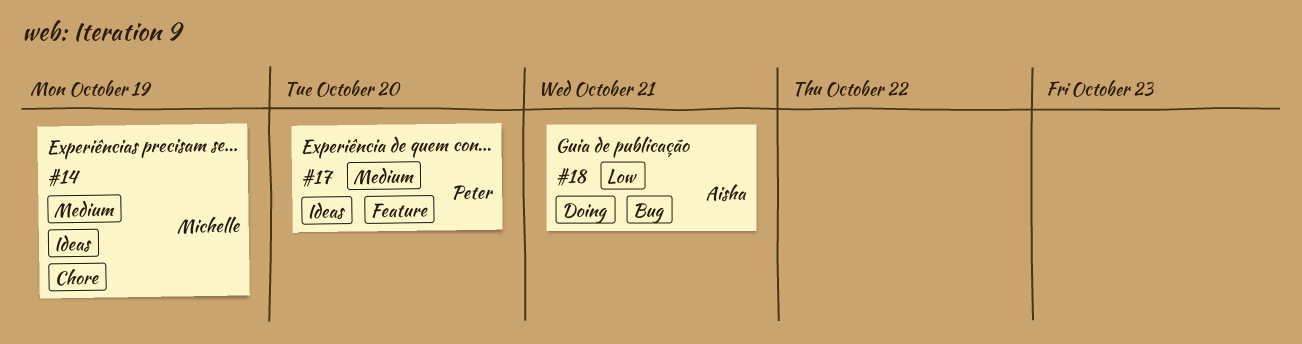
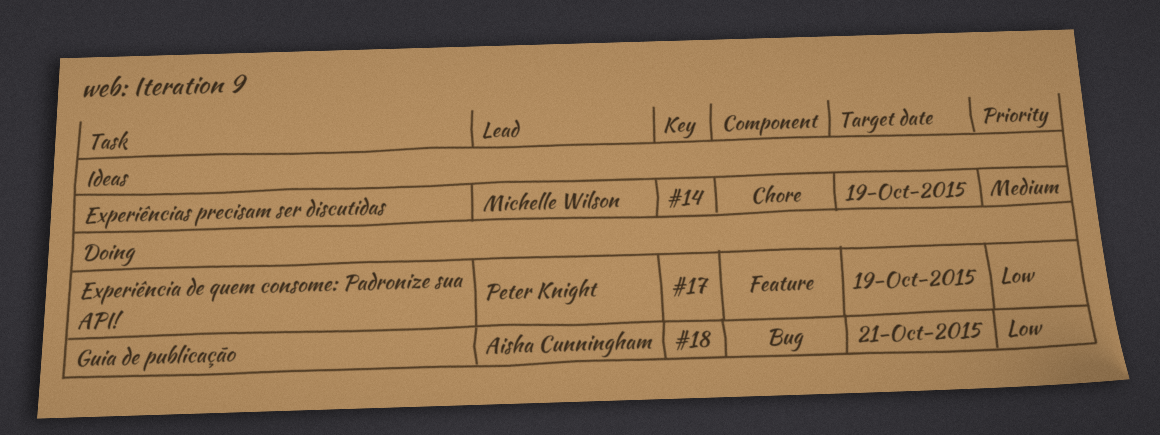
#17, status: Ideas -> Doing
#17, priority: Medium -> Low
#17, due: Oct 20 -> Oct 19

